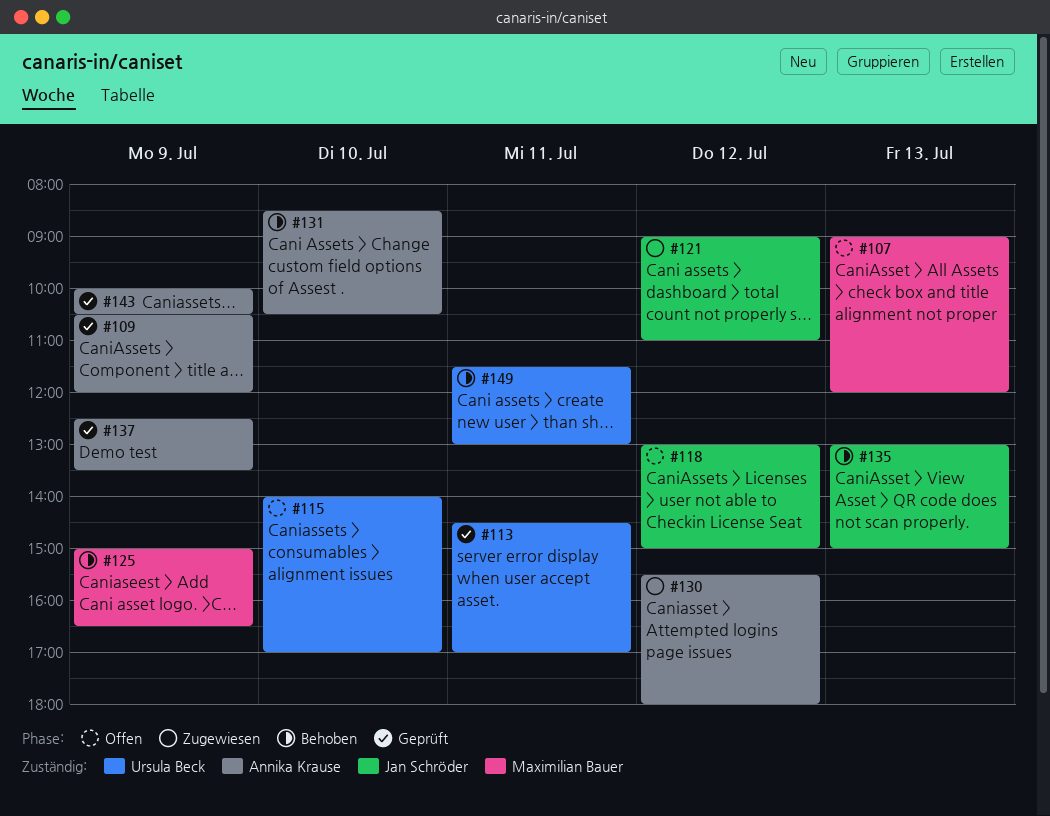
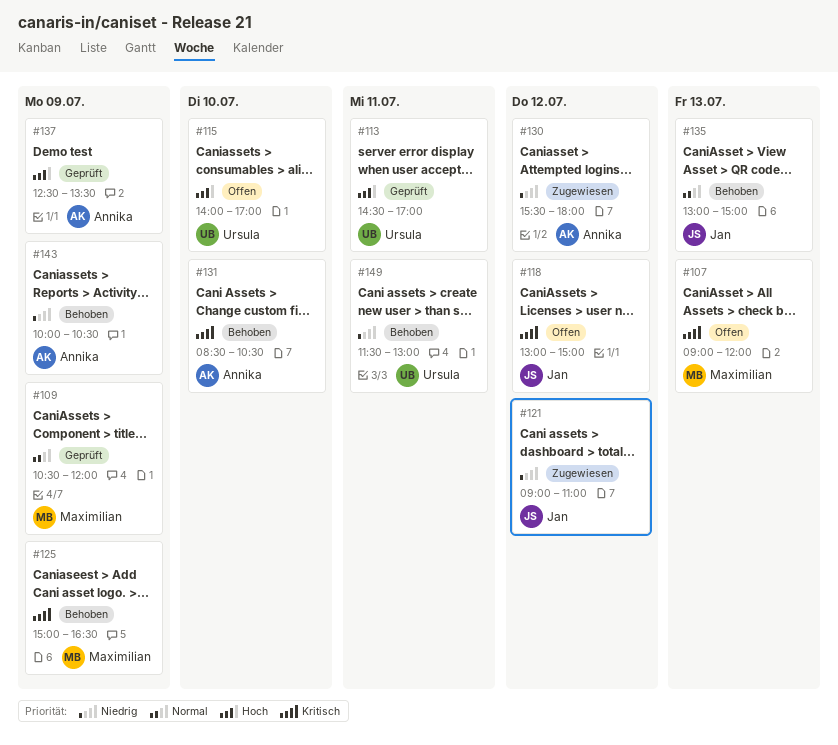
#109, owner: Annika Krause -> Maximilian Bauer
#143, status: Geprüft -> Behoben

